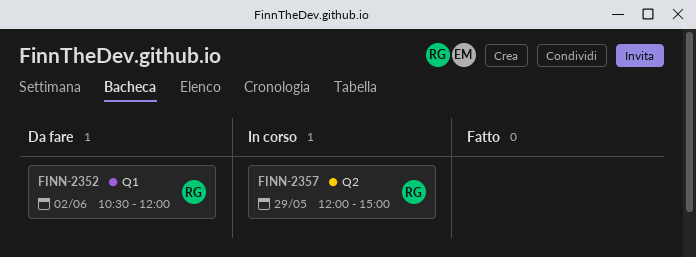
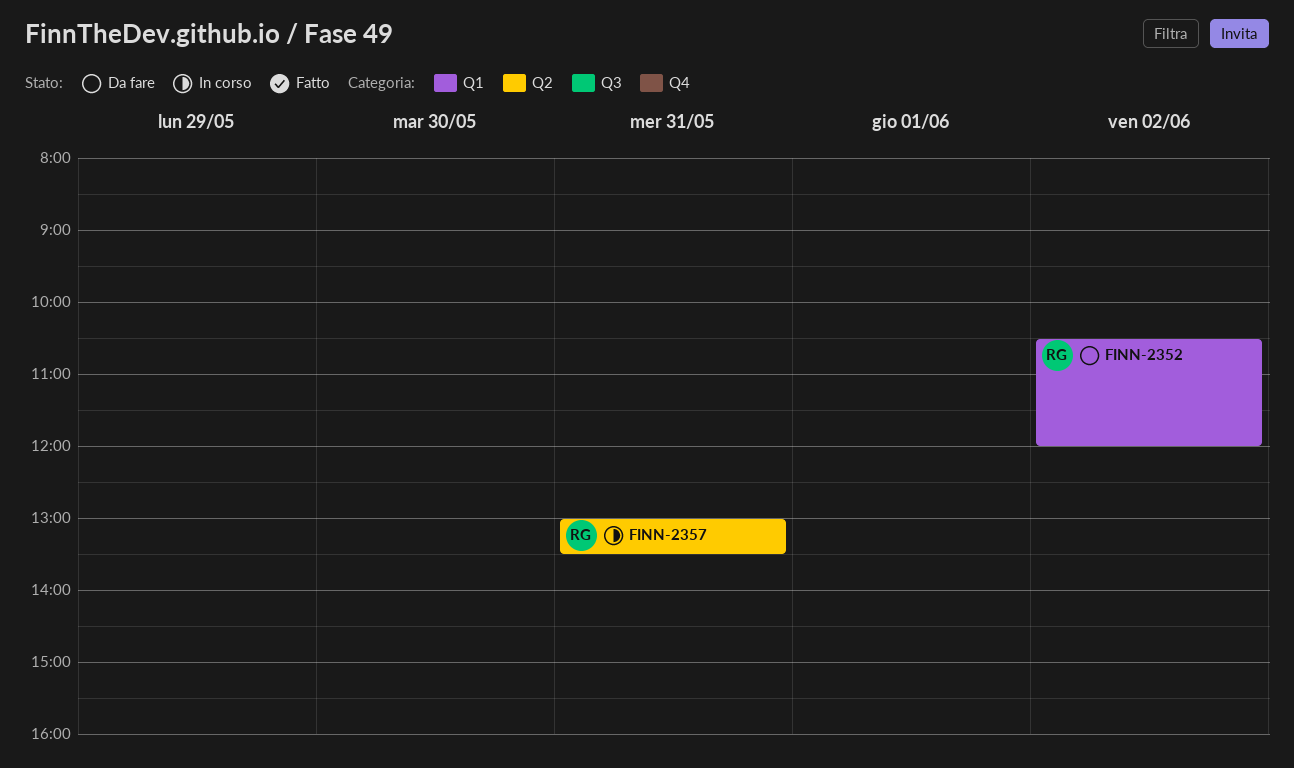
FINN-2357, day: May 29 -> May 31
FINN-2357, begins: 12:00 -> 13:00
FINN-2357, ends: 15:00 -> 13:30

